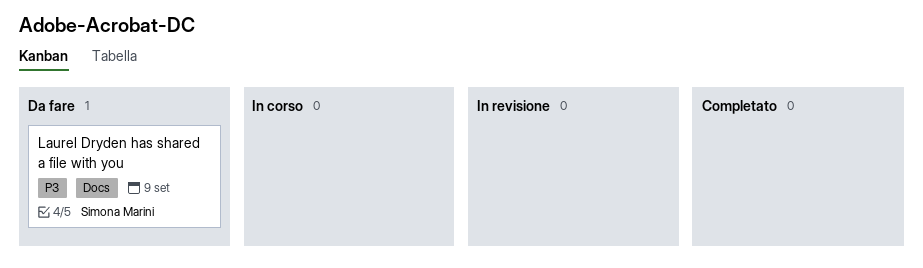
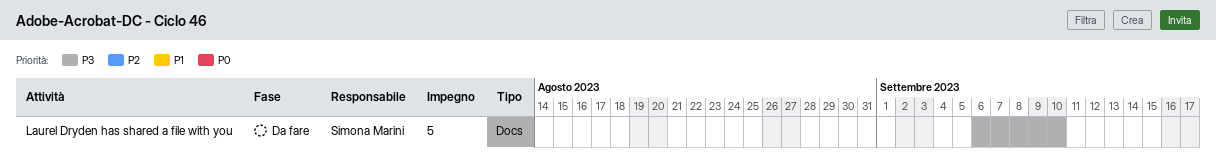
Laurel Dryden has shared a file with you, due: Sep 9 -> Sep 10

